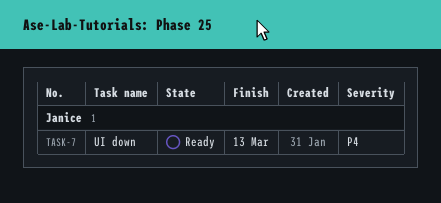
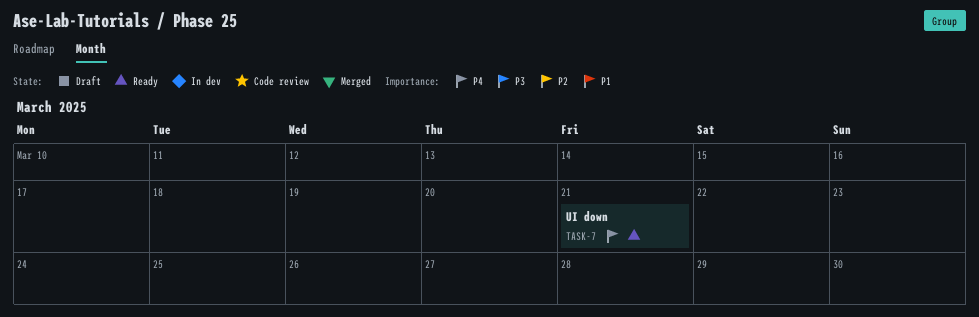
TASK-7, due: Mar 13 -> Mar 21

